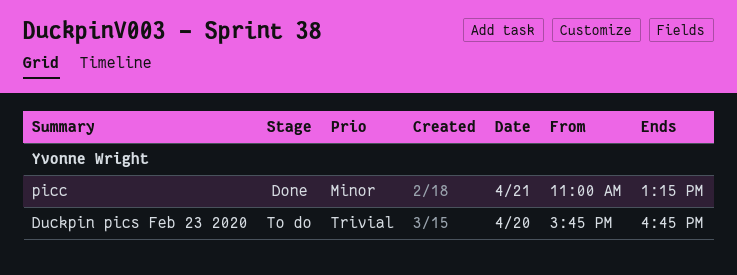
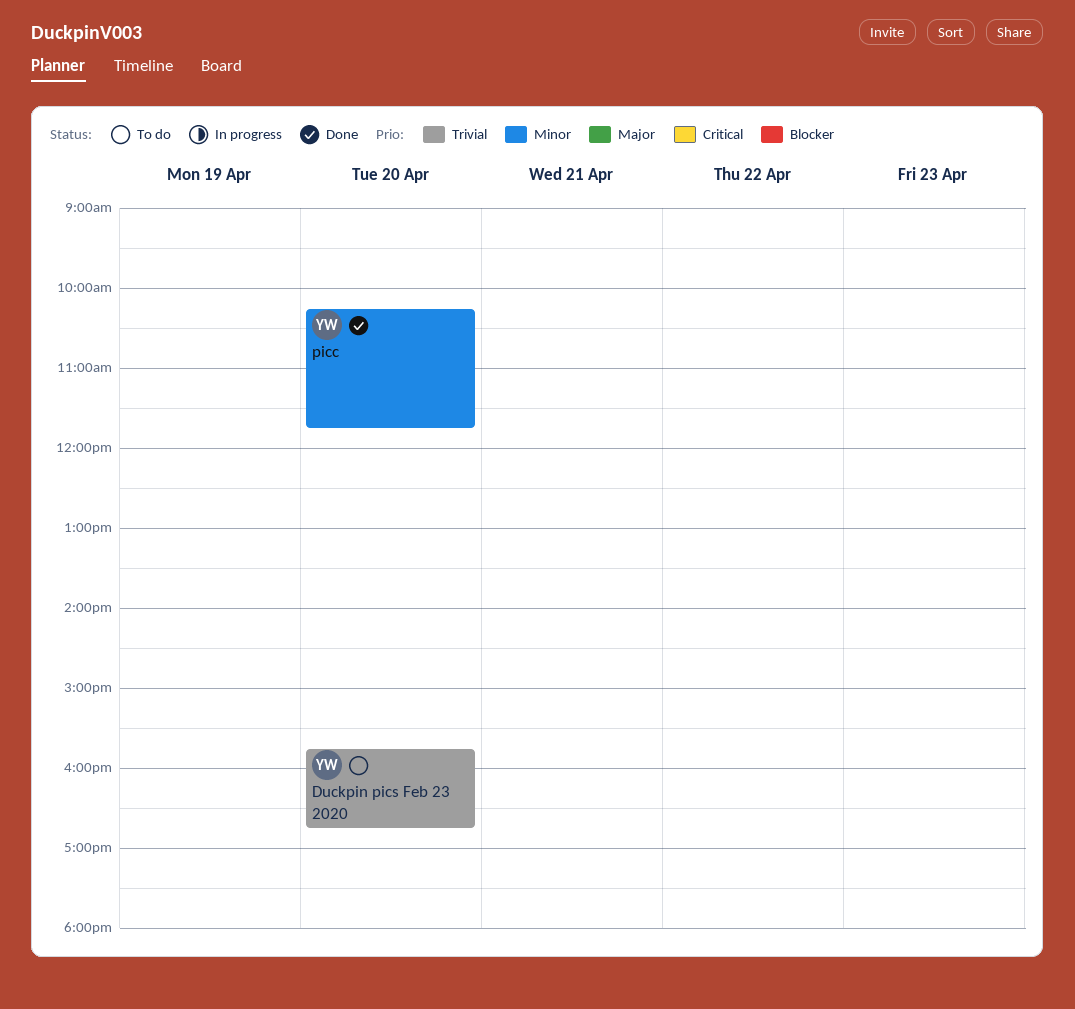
picc, day: Apr 21 -> Apr 20
picc, begins: 11:00 -> 10:15
picc, ends: 13:15 -> 11:45

